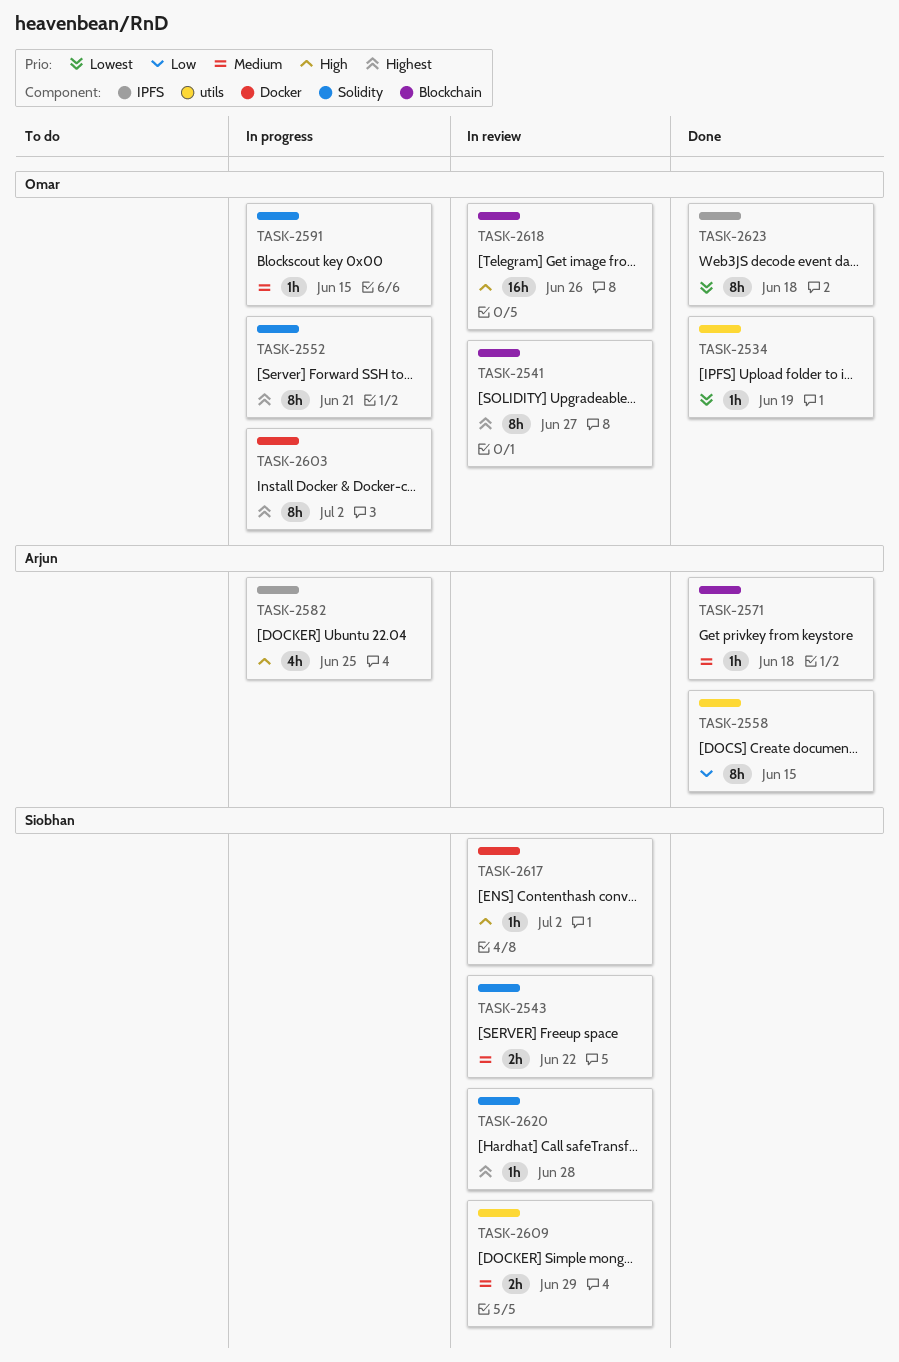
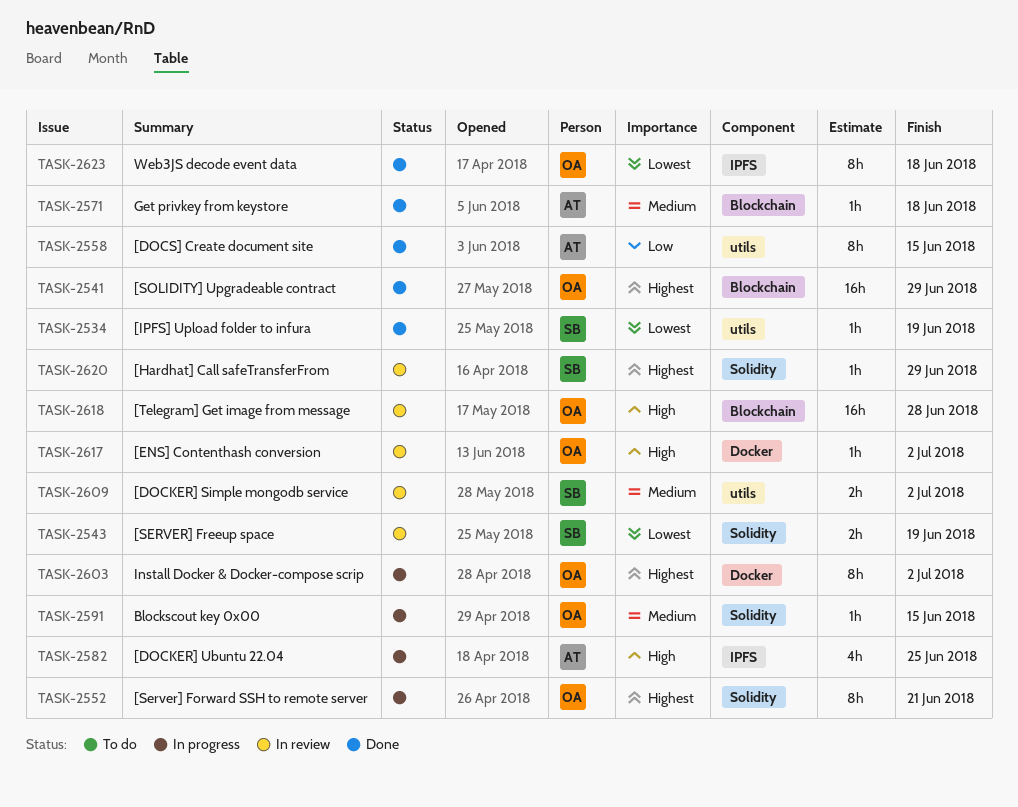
TASK-2534, owner: Omar -> Siobhan
TASK-2541, status: In review -> Done
TASK-2541, estimate: 8h -> 16h
TASK-2541, due: Jun 27 -> Jun 29
TASK-2543, priority: Medium -> Lowest
TASK-2543, due: Jun 22 -> Jun 19
TASK-2609, due: Jun 29 -> Jul 2
TASK-2617, owner: Siobhan -> Omar
TASK-2618, due: Jun 26 -> Jun 28
TASK-2620, due: Jun 28 -> Jun 29

